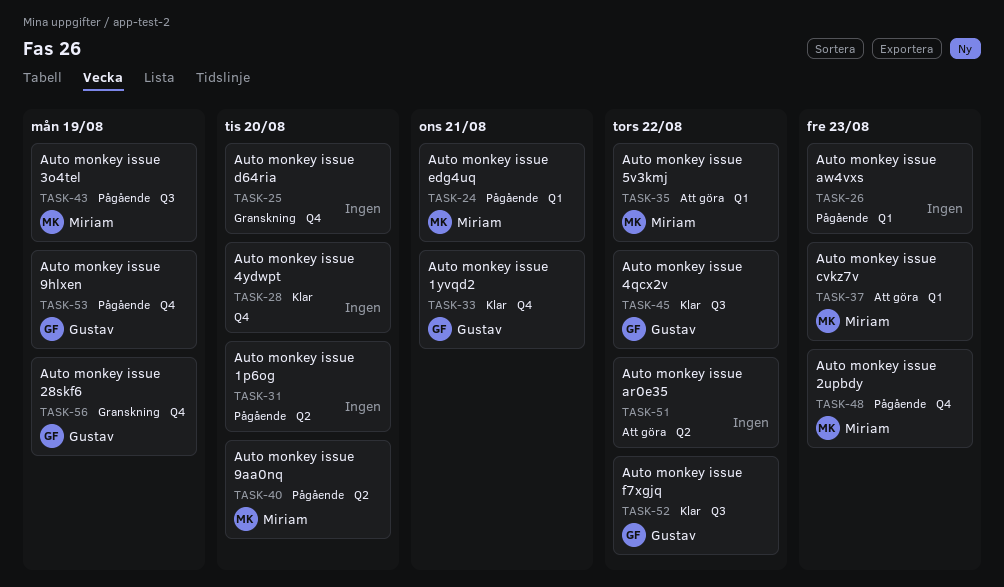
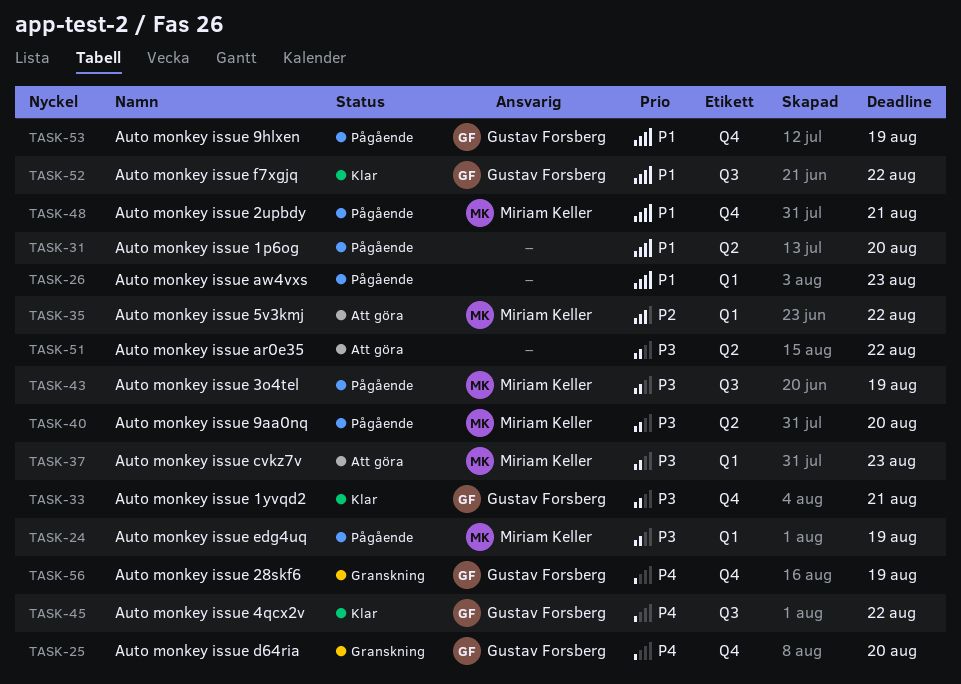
TASK-24, due: Aug 21 -> Aug 19
TASK-25, owner: none -> Gustav Forsberg
TASK-28: present -> none
TASK-48, due: Aug 23 -> Aug 21

